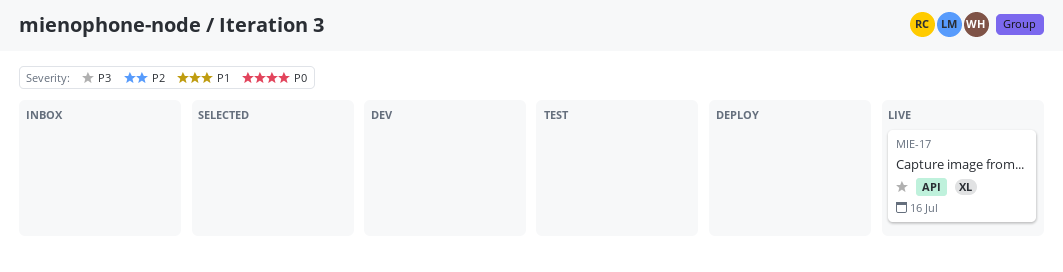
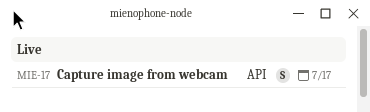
MIE-17, estimate: XL -> S
MIE-17, due: Jul 16 -> Jul 17

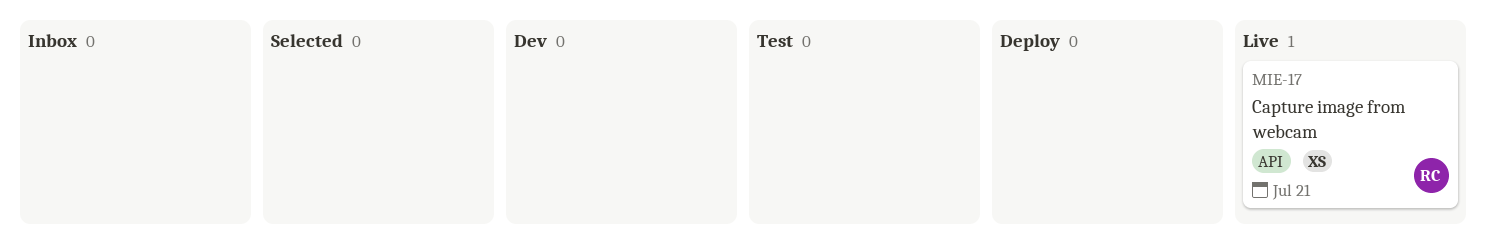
MIE-17, estimate: S -> XS
MIE-17, due: Jul 17 -> Jul 21

